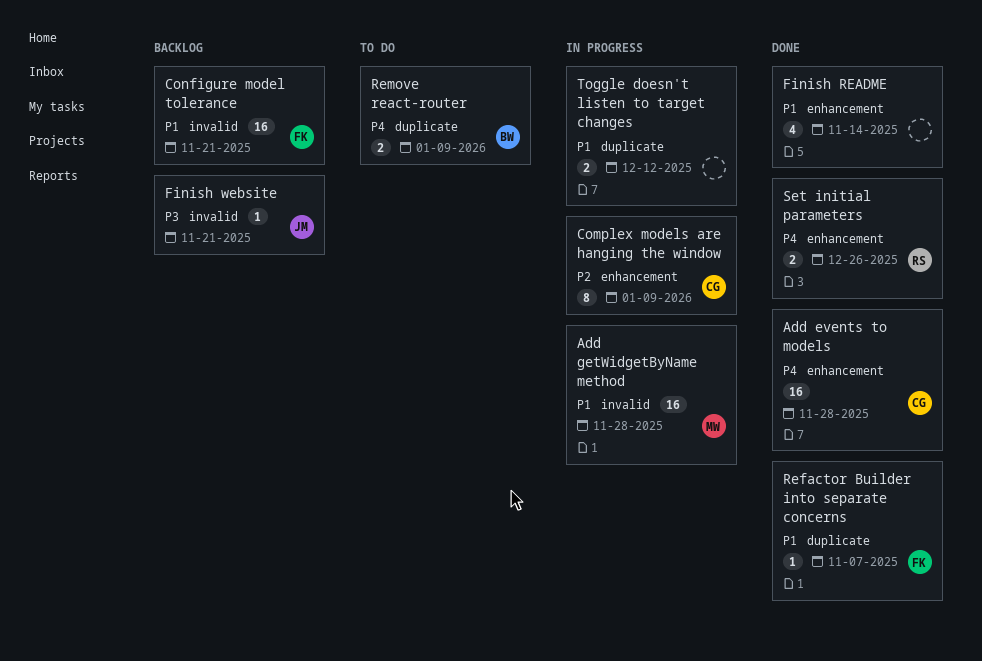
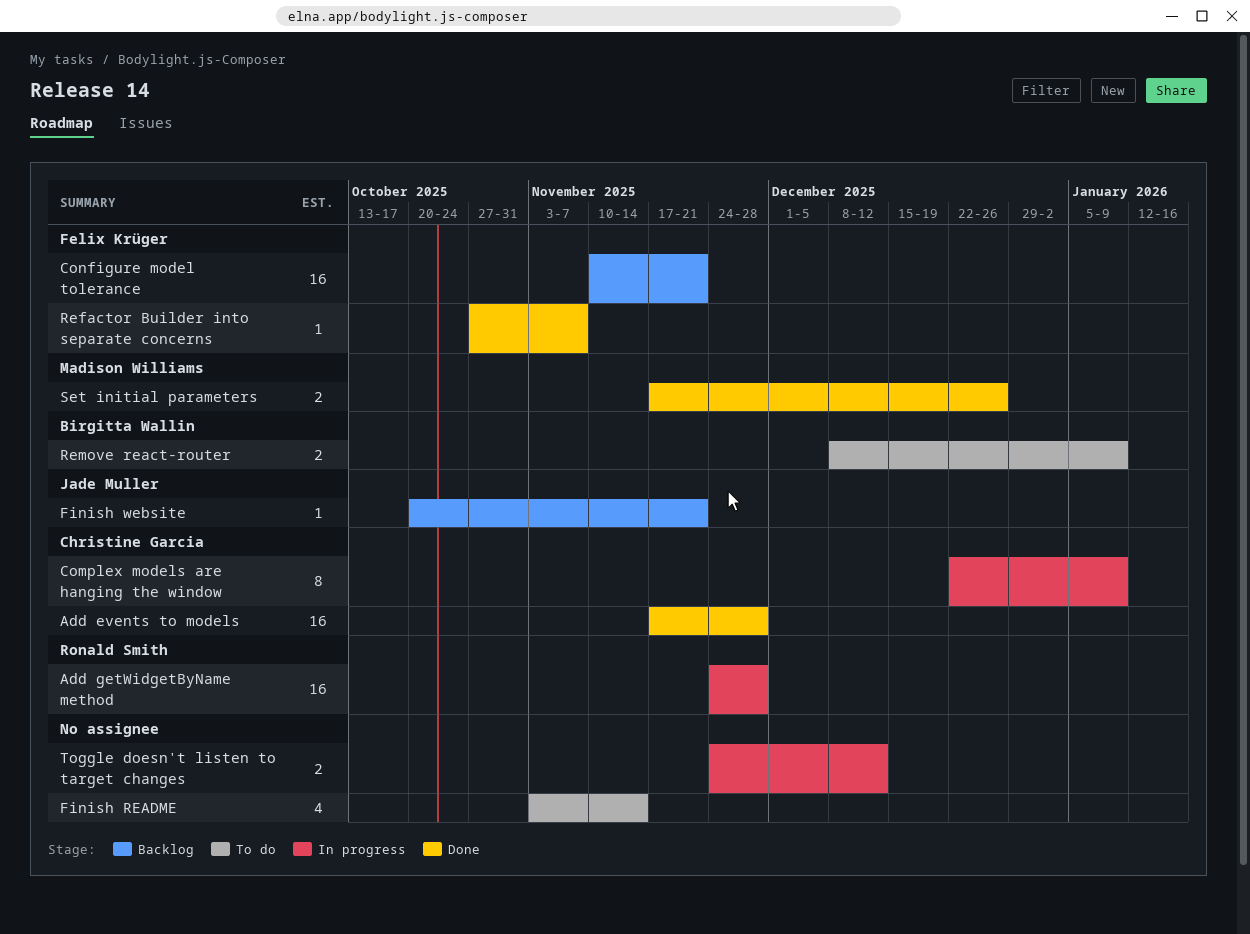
Add getWidgetByName method, owner: Madison Williams -> Ronald Smith
Finish README, status: Done -> To do
Set initial parameters, owner: Ronald Smith -> Madison Williams

